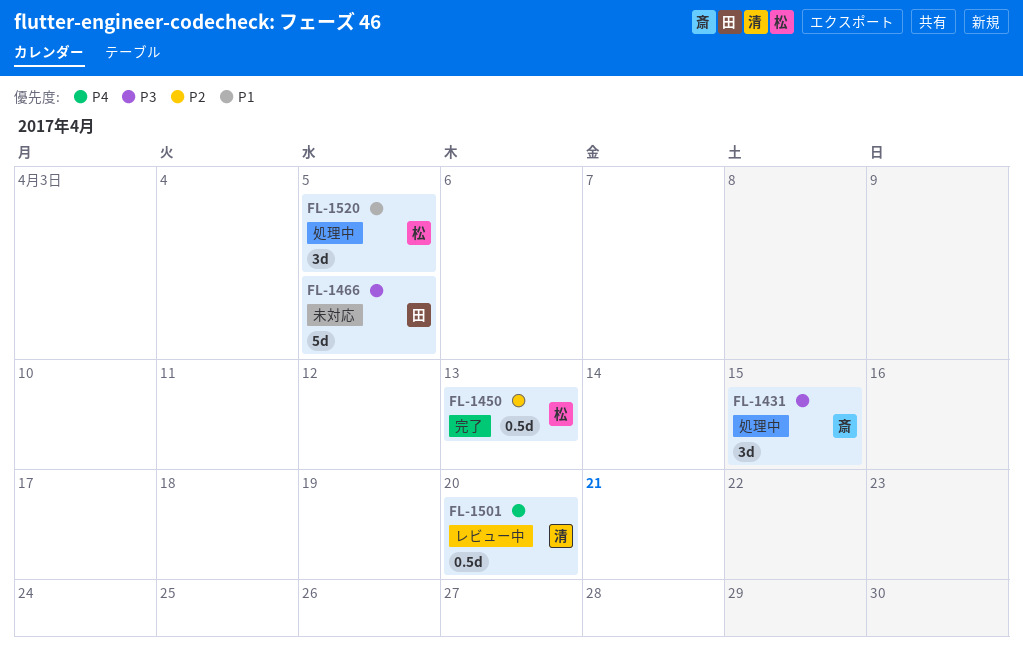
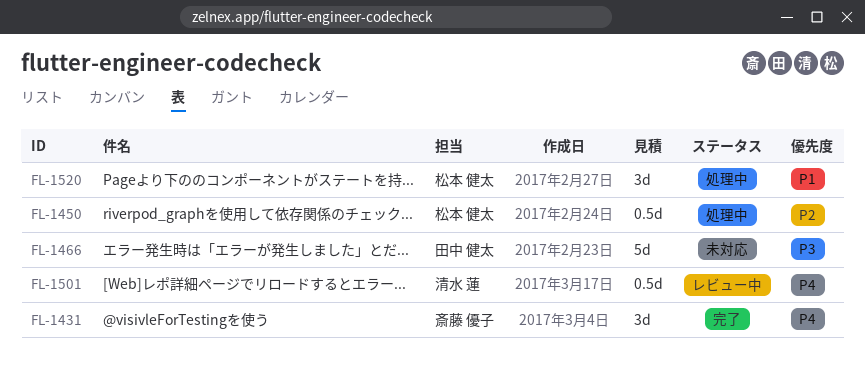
FL-1431, status: 処理中 -> 完了
FL-1431, priority: P3 -> P4
FL-1450, status: 完了 -> 処理中

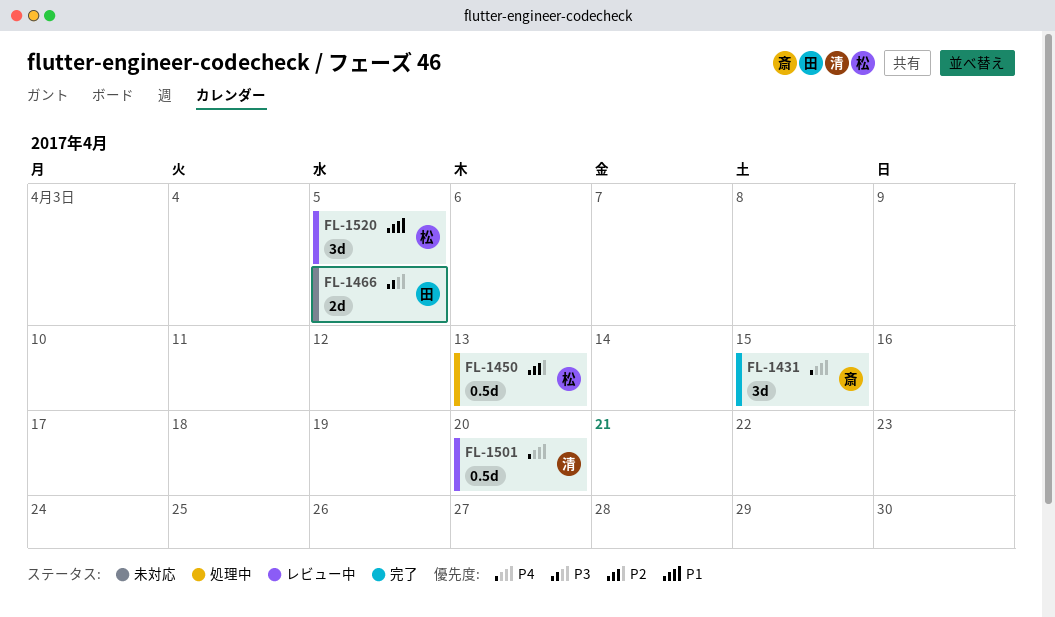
FL-1466, estimate: 5d -> 2d
FL-1520, status: 処理中 -> レビュー中

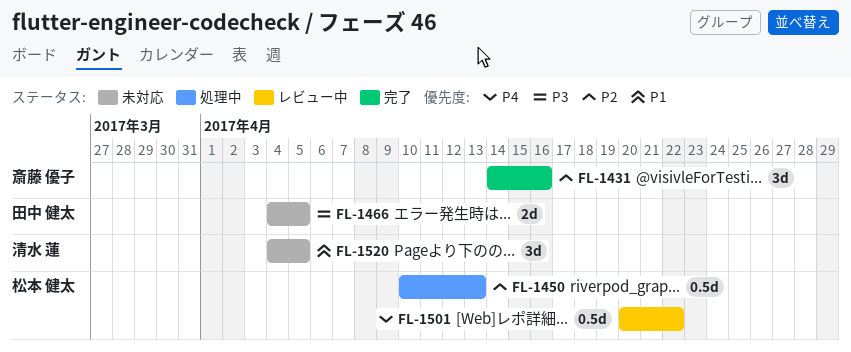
FL-1431, priority: P4 -> P2
FL-1431, due: Apr 15 -> Apr 16
FL-1501, owner: 清水 蓮 -> 松本 健太
FL-1501, due: Apr 20 -> Apr 22
FL-1520, status: レビュー中 -> 未対応
FL-1520, owner: 松本 健太 -> 清水 蓮

